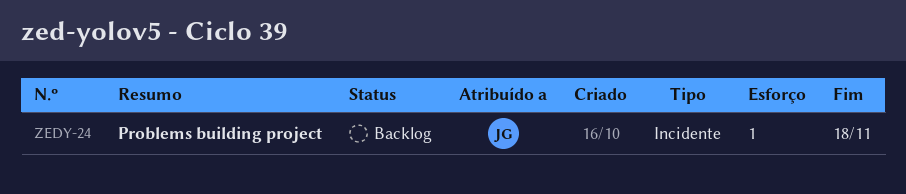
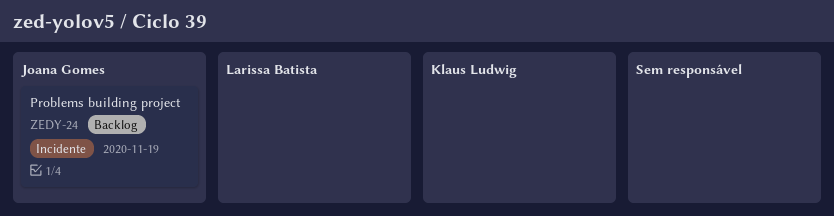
ZEDY-24, due: Nov 18 -> Nov 19

